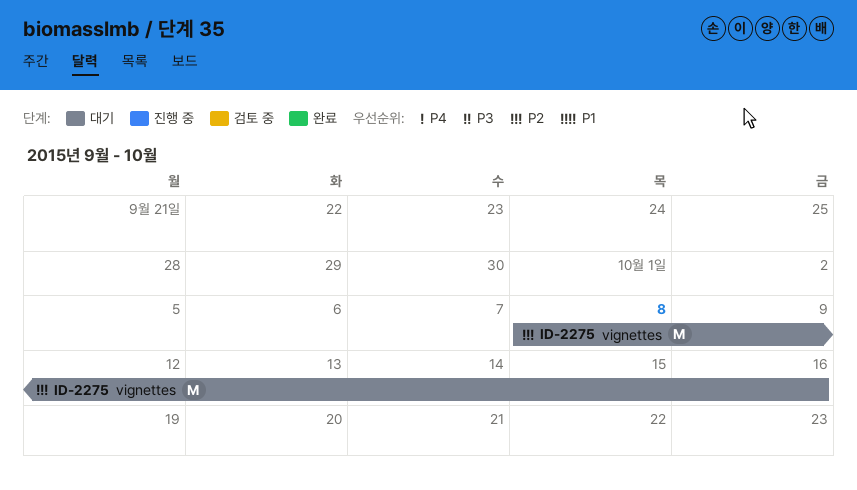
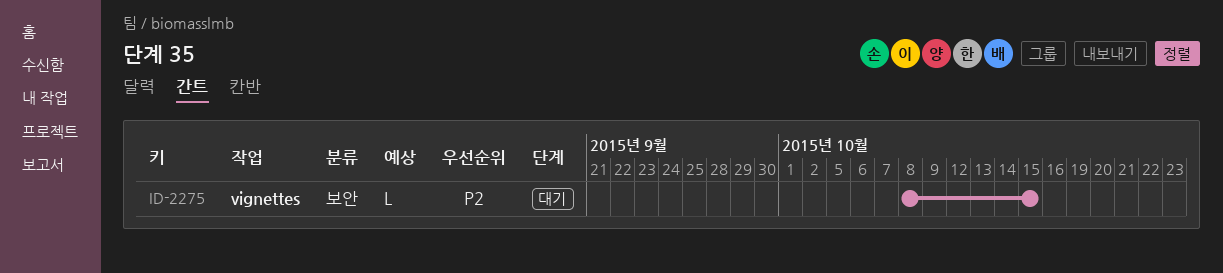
ID-2275, estimate: M -> L
ID-2275, due: Oct 16 -> Oct 15

